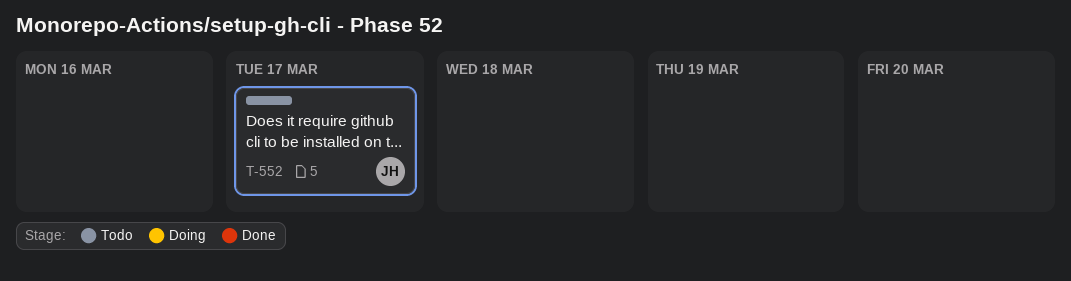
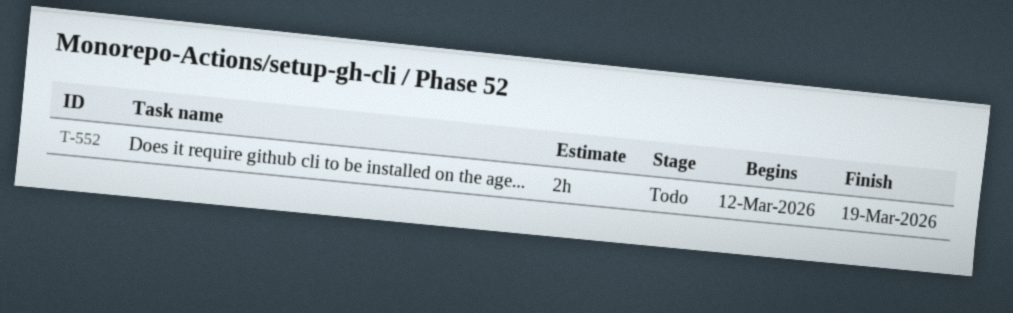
T-552, due: Mar 17 -> Mar 19

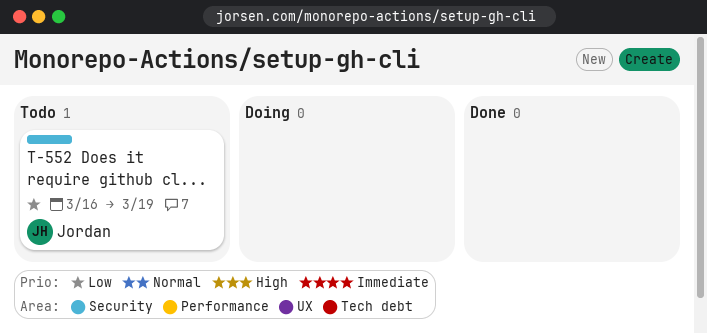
T-552, start: Mar 12 -> Mar 16

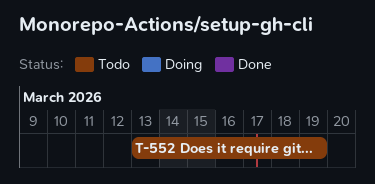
T-552, start: Mar 16 -> Mar 13

